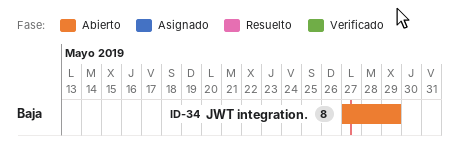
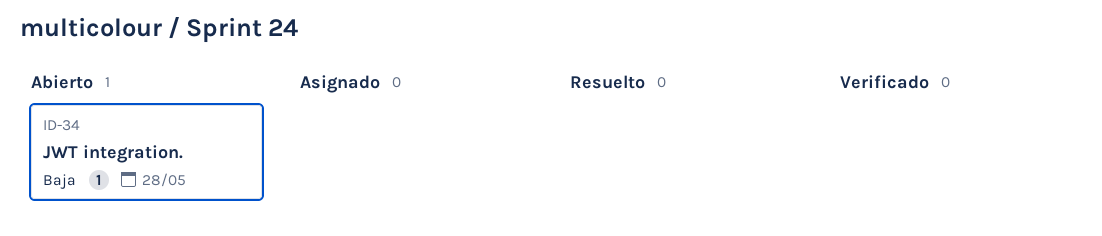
ID-34, estimate: 8 -> 1
ID-34, due: May 29 -> May 28

